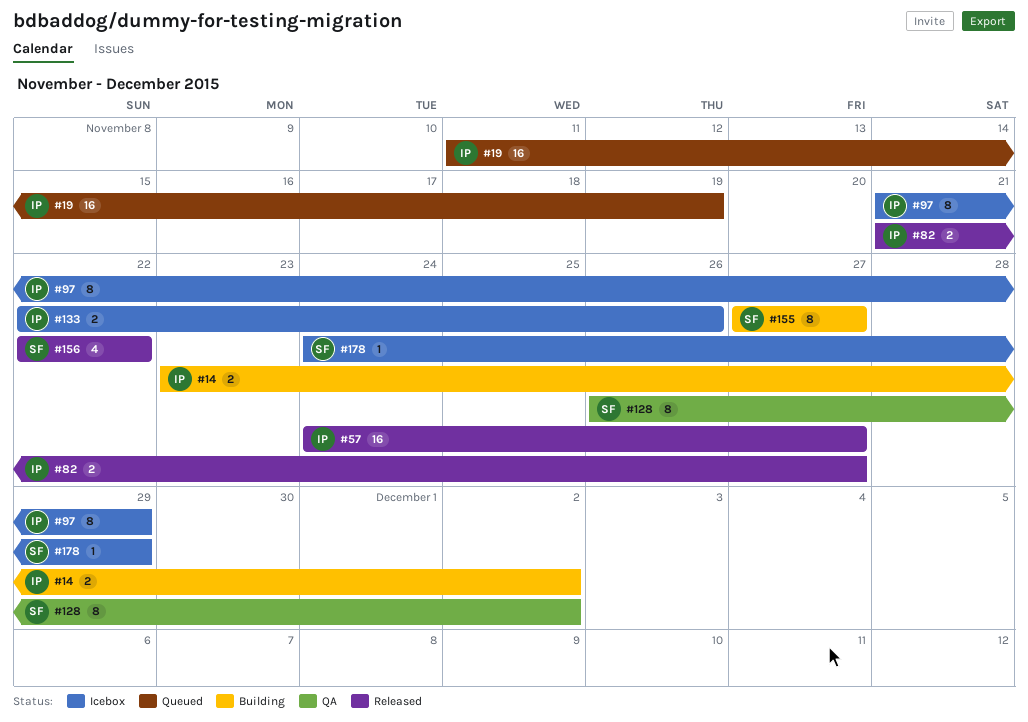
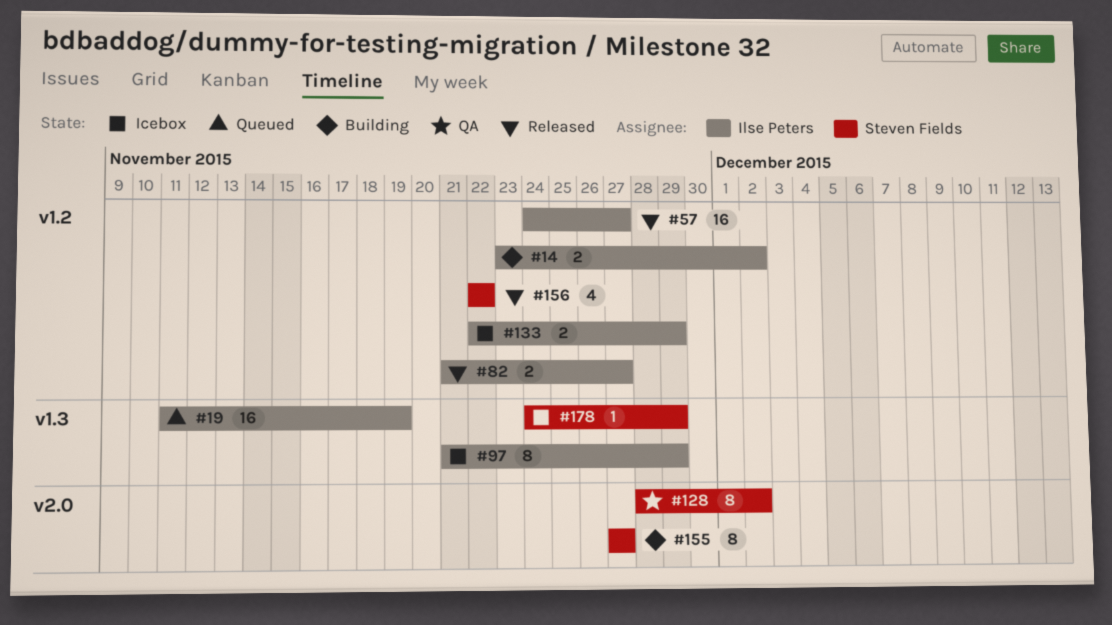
#128, start: Nov 26 -> Nov 28
#133, due: Nov 26 -> Nov 29

